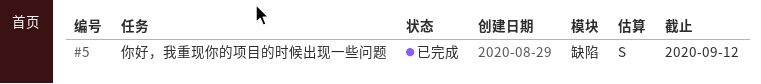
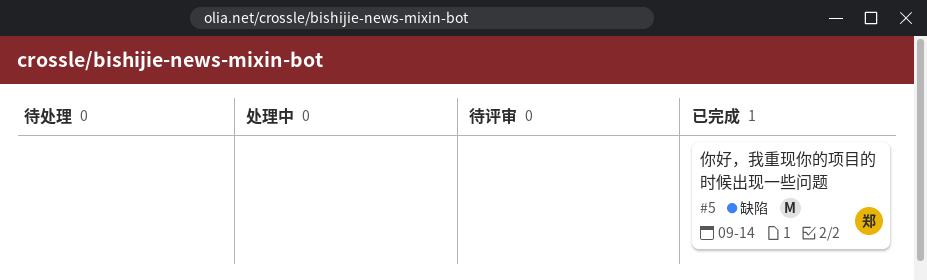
#5, estimate: S -> M
#5, due: Sep 12 -> Sep 14

